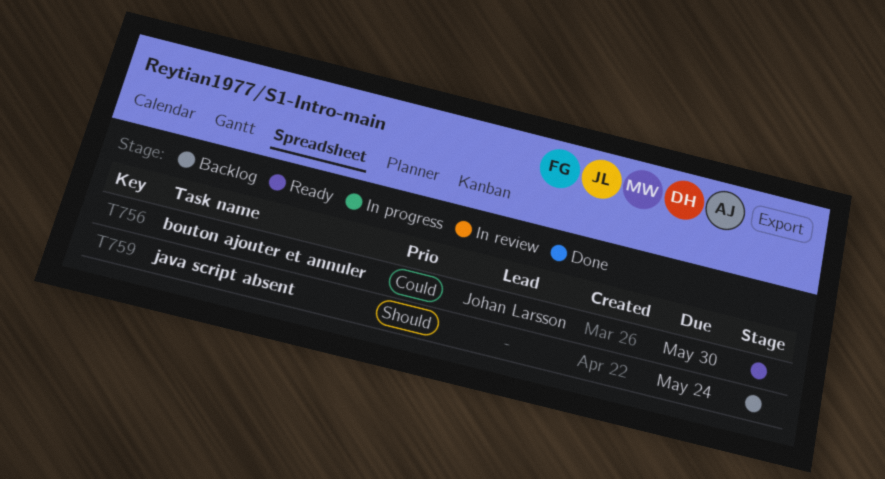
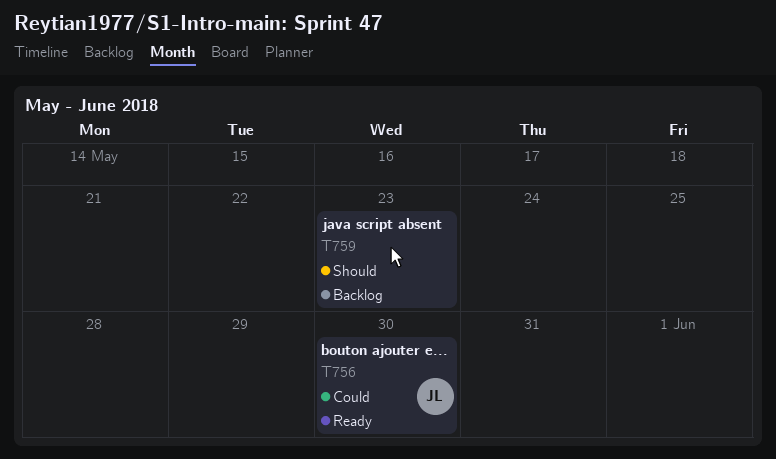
T759, due: May 24 -> May 23

